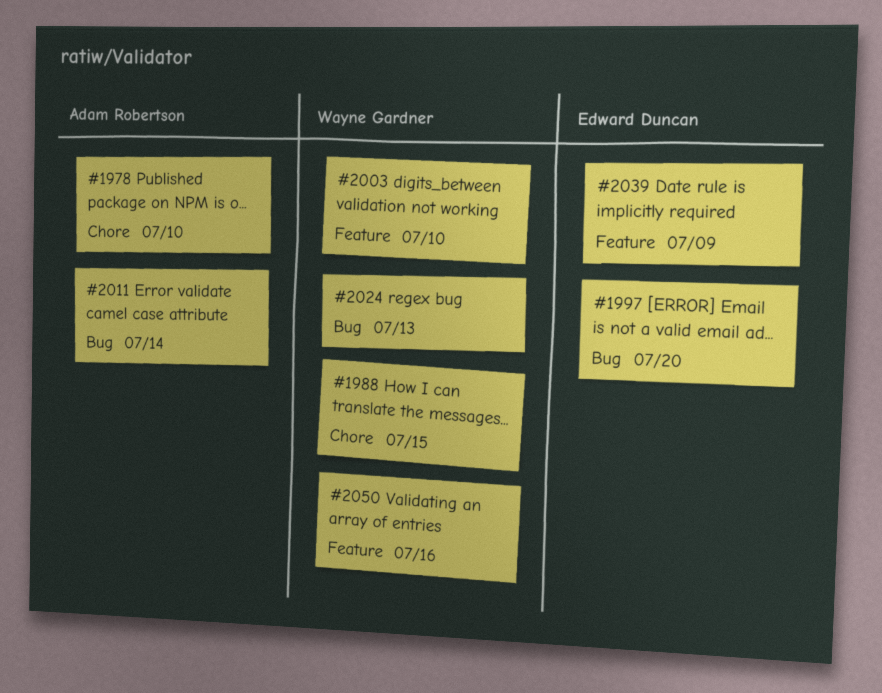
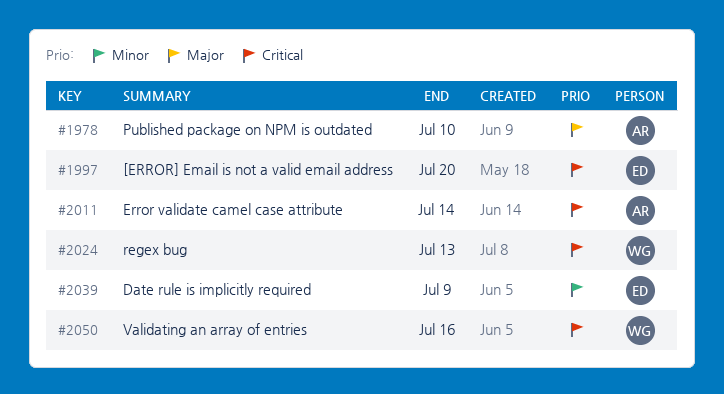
#1988: present -> none
#2003: present -> none

